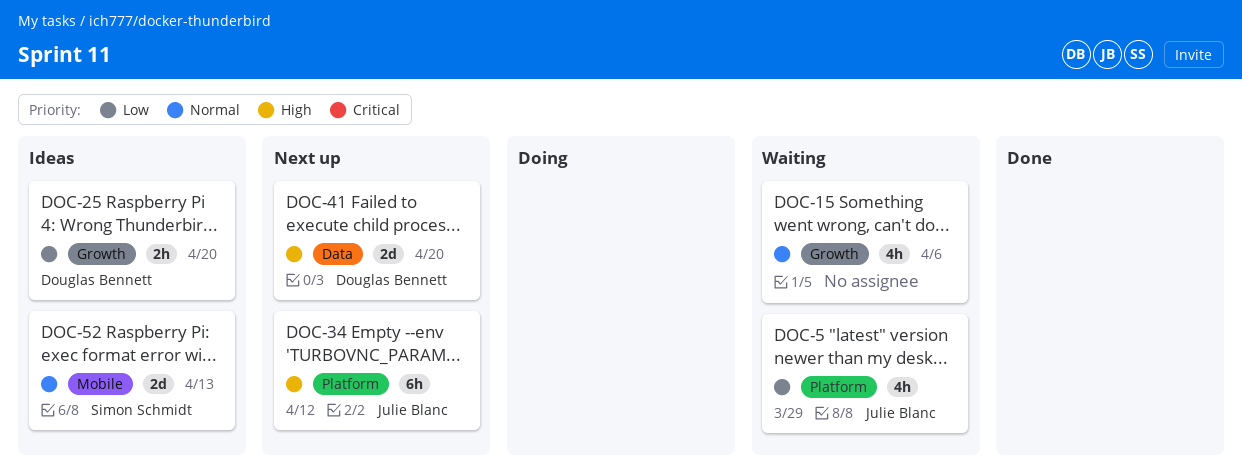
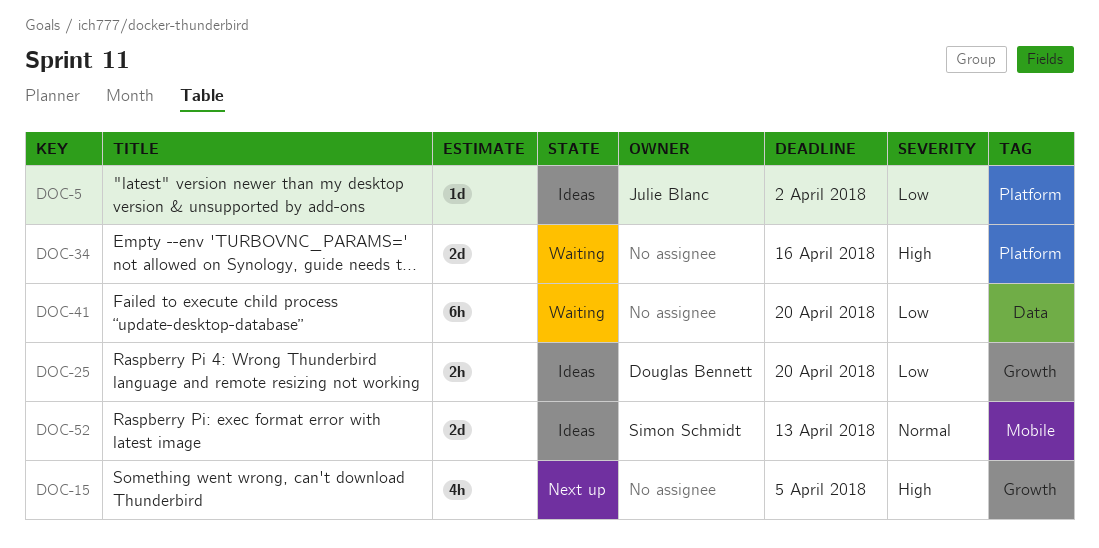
DOC-5, status: Waiting -> Ideas
DOC-5, estimate: 4h -> 1d
DOC-5, due: Mar 29 -> Apr 2
DOC-15, status: Waiting -> Next up
DOC-15, priority: Normal -> High
DOC-15, due: Apr 6 -> Apr 5
DOC-34, status: Next up -> Waiting
DOC-34, owner: Julie Blanc -> none
DOC-34, estimate: 6h -> 2d
DOC-34, due: Apr 12 -> Apr 16
DOC-41, status: Next up -> Waiting
DOC-41, owner: Douglas Bennett -> none
DOC-41, priority: High -> Low
DOC-41, estimate: 2d -> 6h

